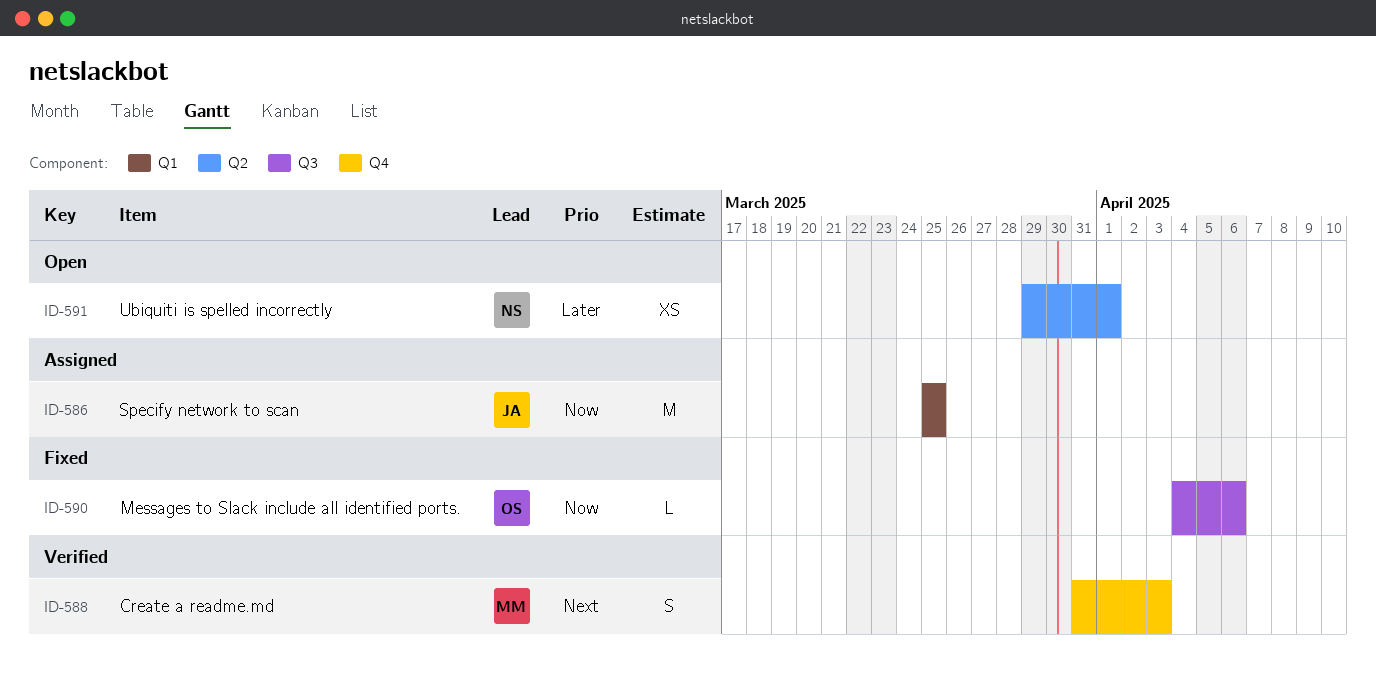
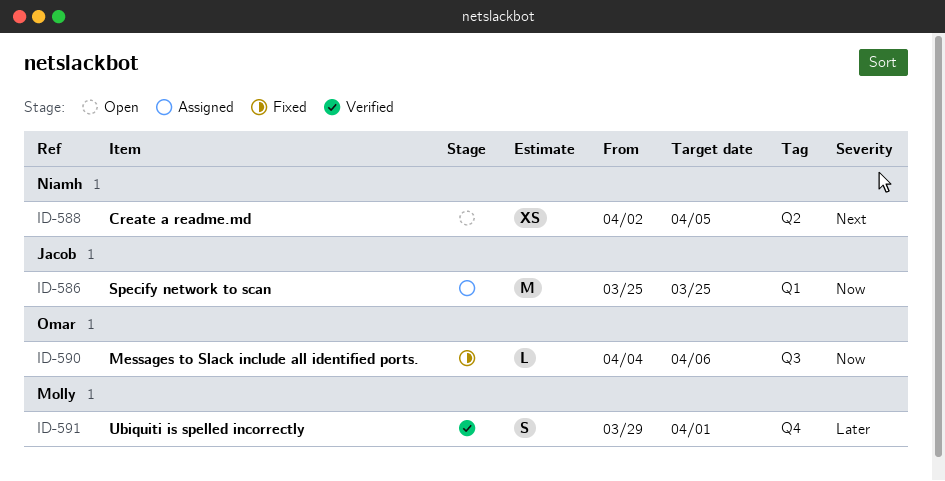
ID-588, status: Verified -> Open
ID-588, owner: Molly -> Niamh
ID-588, label: Q4 -> Q2
ID-588, estimate: S -> XS
ID-588, start: Mar 31 -> Apr 2
ID-588, due: Apr 3 -> Apr 5
ID-591, status: Open -> Verified
ID-591, owner: Niamh -> Molly
ID-591, label: Q2 -> Q4
ID-591, estimate: XS -> S

